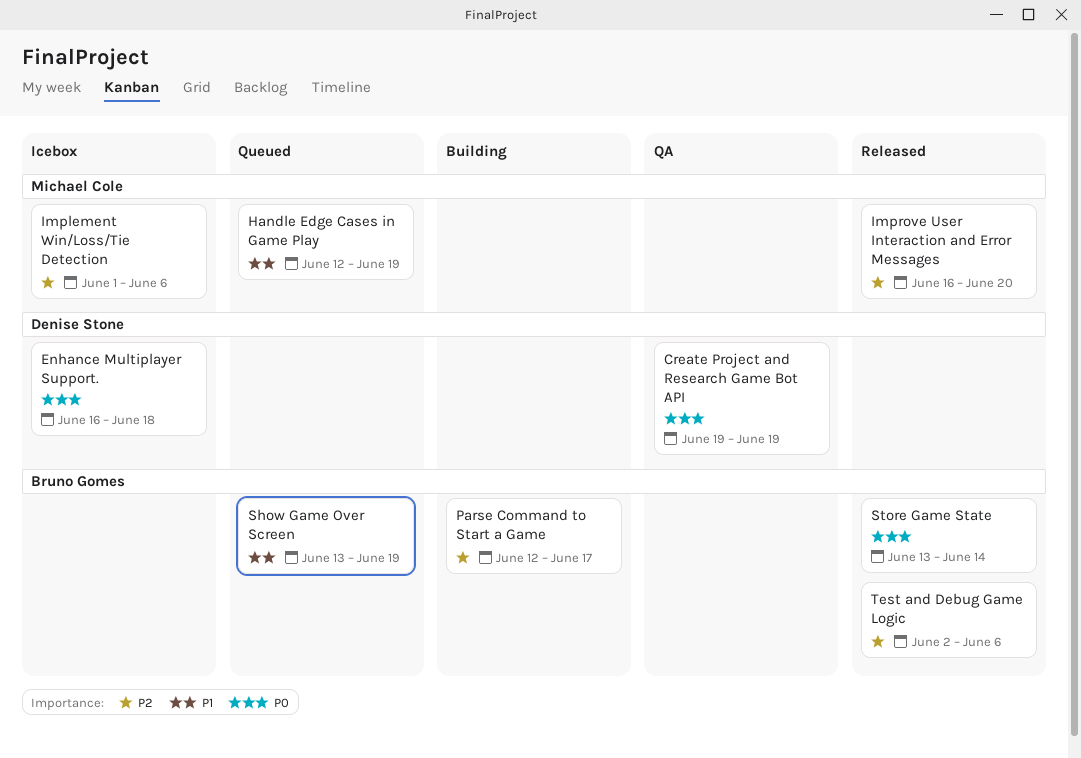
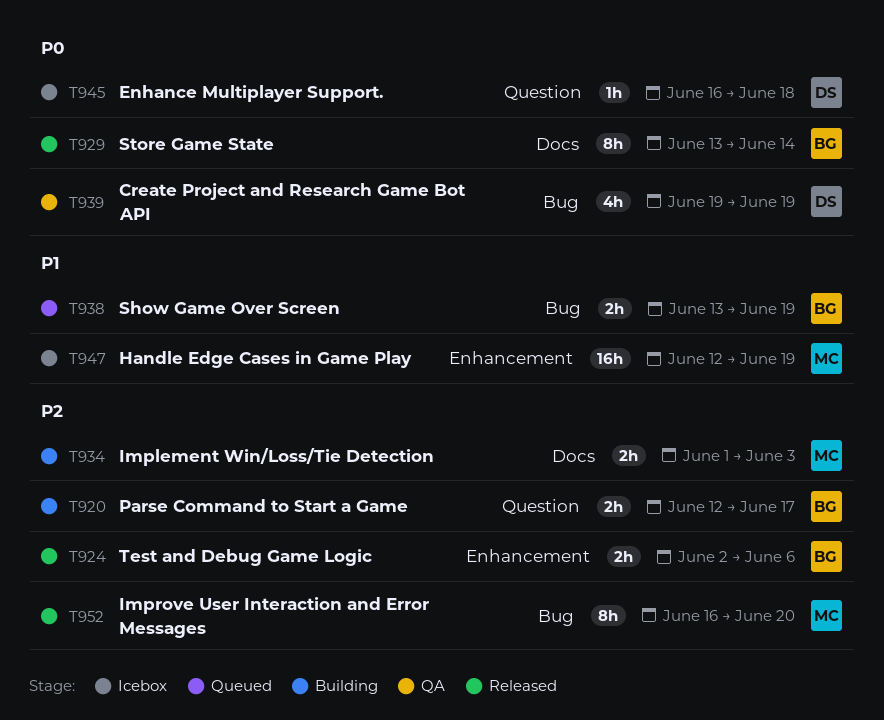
Handle Edge Cases in Game Play, status: Queued -> Icebox
Implement Win/Loss/Tie Detection, status: Icebox -> Building
Implement Win/Loss/Tie Detection, due: Jun 6 -> Jun 3

